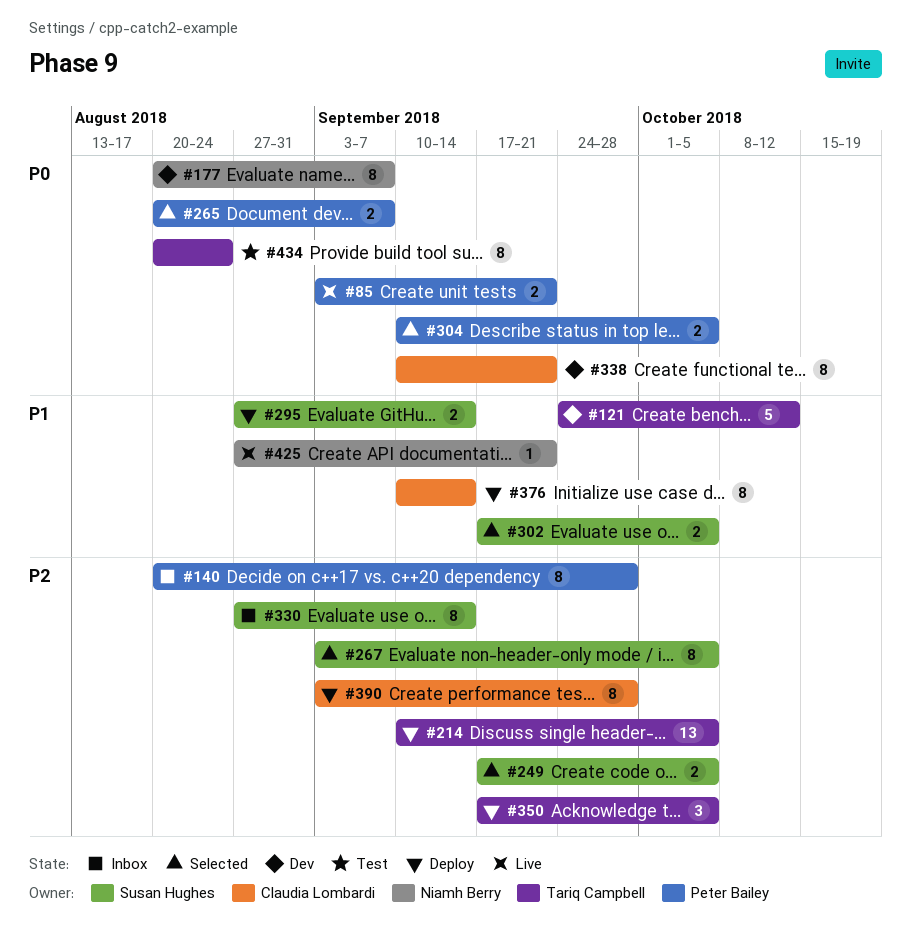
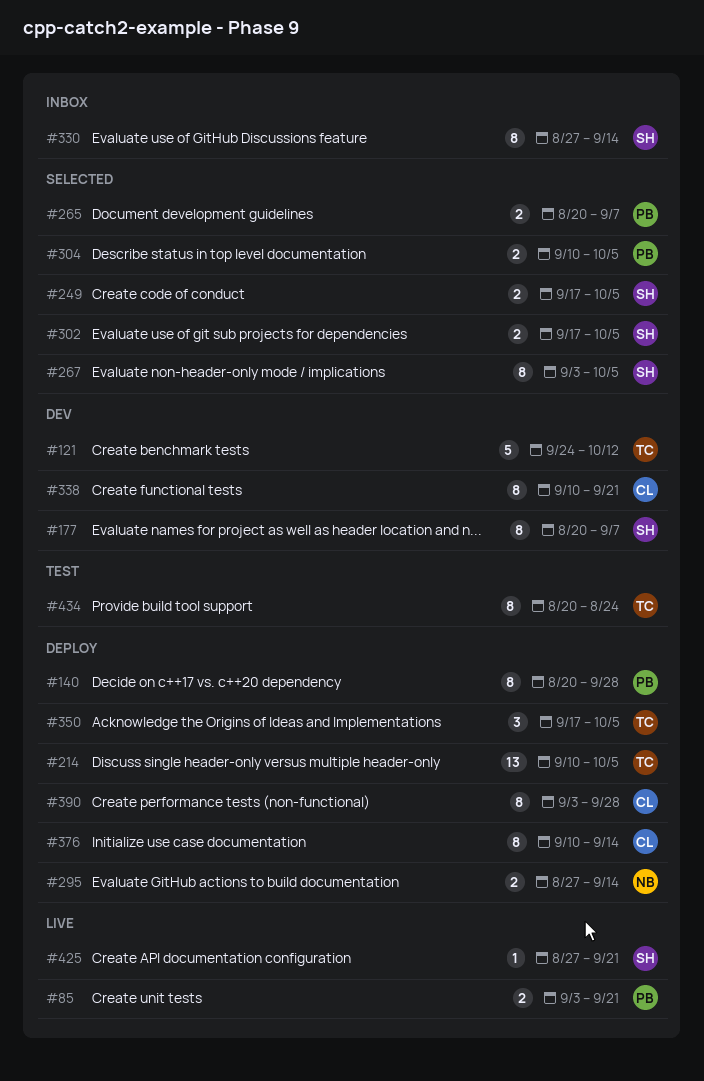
#140, status: Inbox -> Deploy
#177, owner: Niamh Berry -> Susan Hughes
#295, owner: Susan Hughes -> Niamh Berry
#425, owner: Niamh Berry -> Susan Hughes

